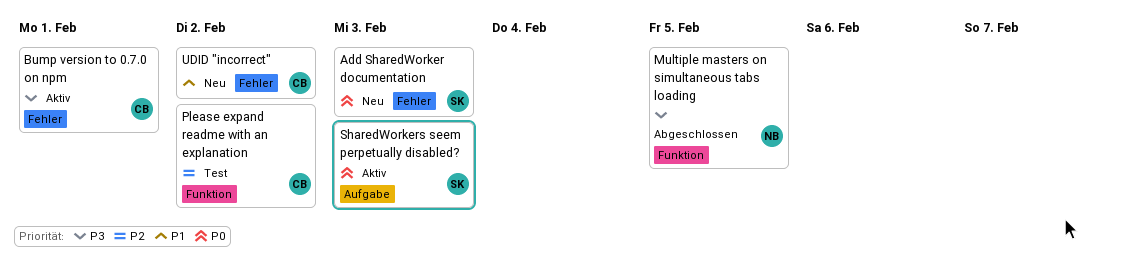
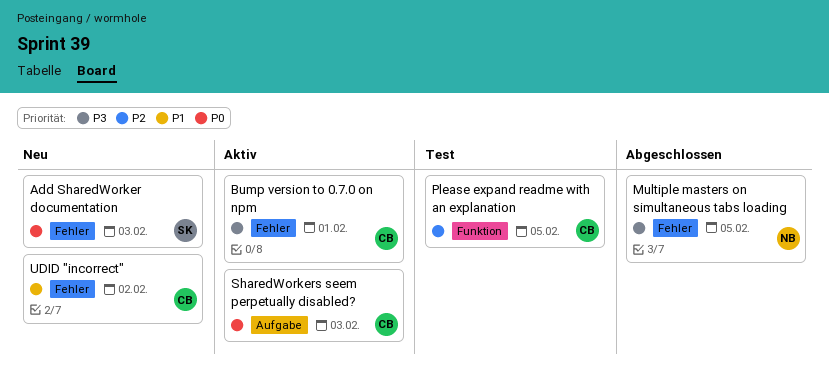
Multiple masters on simultaneous tabs loading, label: Funktion -> Fehler
Please expand readme with an explanation, due: Feb 2 -> Feb 5
SharedWorkers seem perpetually disabled?, owner: SK -> CB

